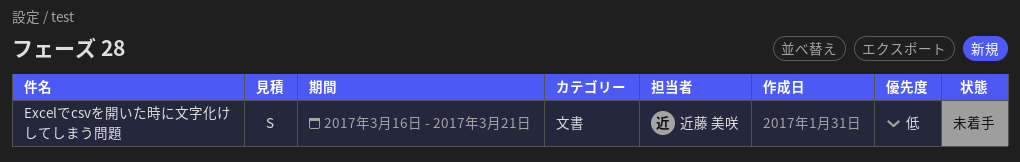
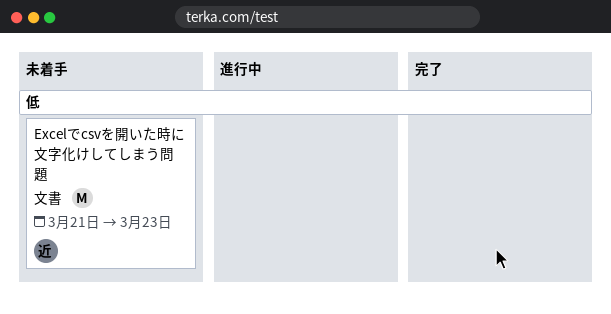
Excelでcsvを開いた時に文字化けしてしまう問題, estimate: S -> M
Excelでcsvを開いた時に文字化けしてしまう問題, start: Mar 16 -> Mar 21
Excelでcsvを開いた時に文字化けしてしまう問題, due: Mar 21 -> Mar 23

